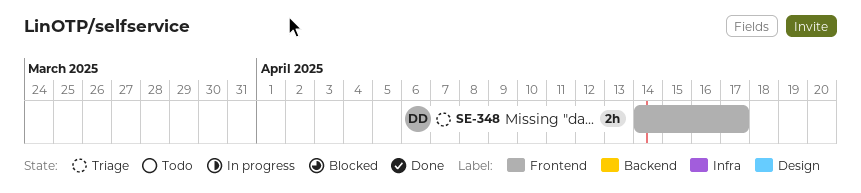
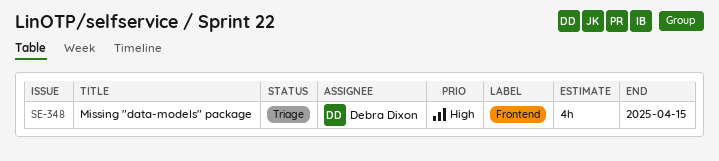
SE-348, estimate: 2h -> 4h
SE-348, due: Apr 17 -> Apr 15

